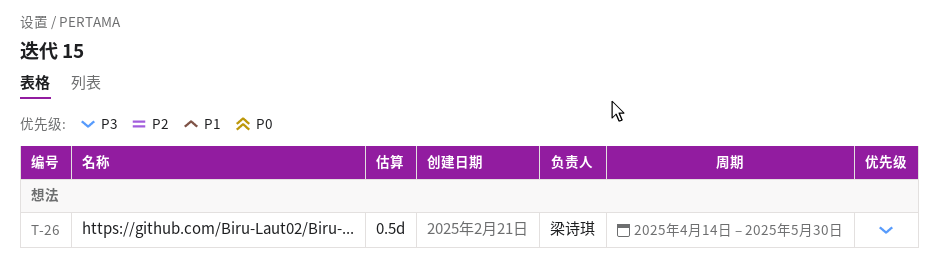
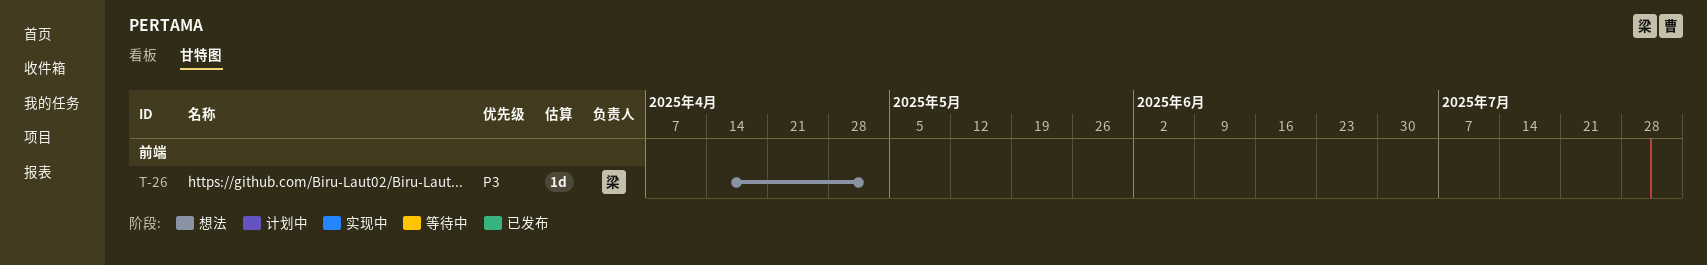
T-26, estimate: 0.5d -> 1d
T-26, due: May 30 -> May 2

